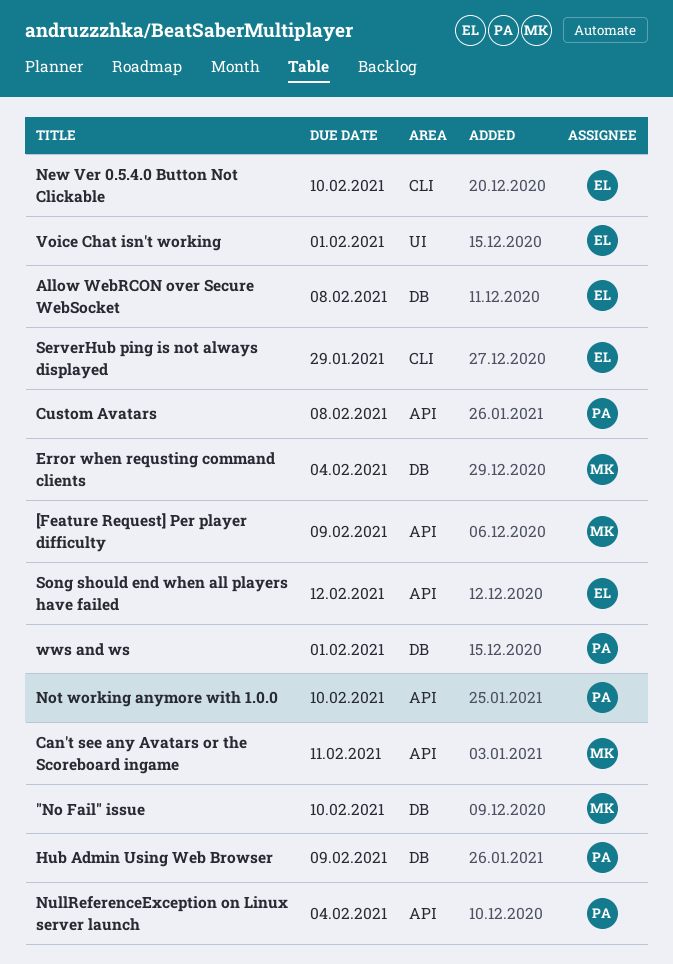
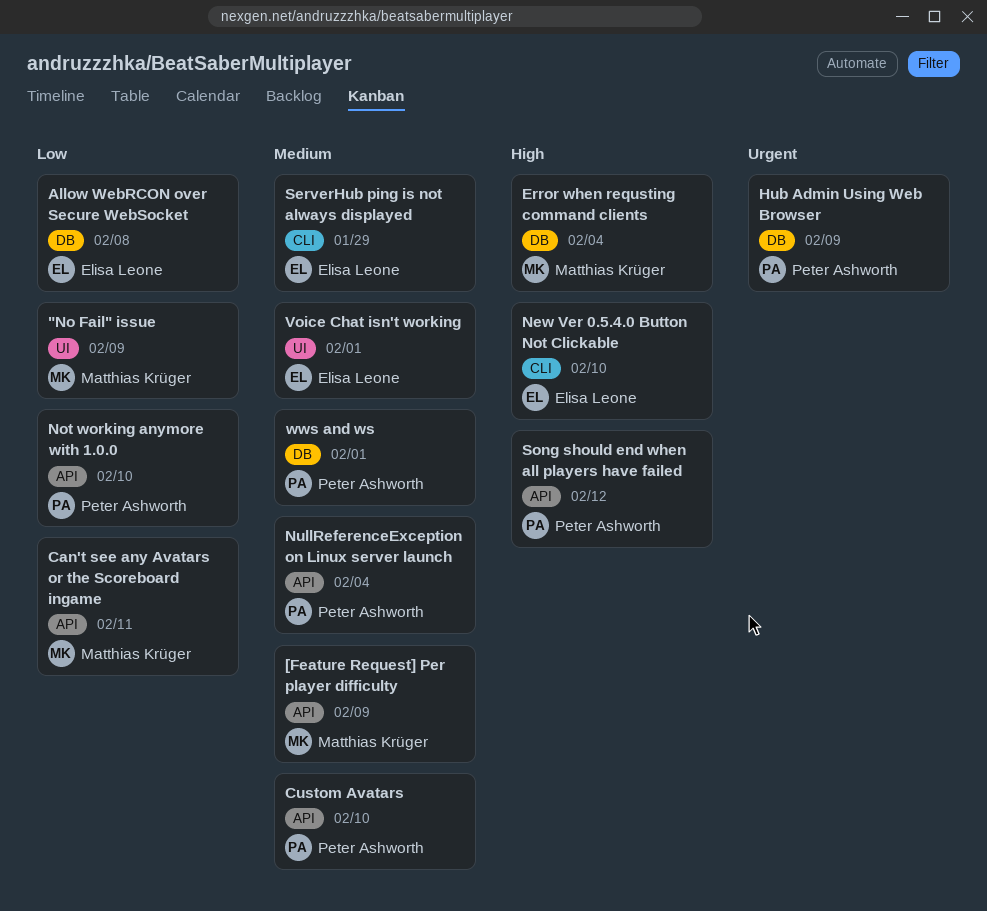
"No Fail" issue, label: DB -> UI
"No Fail" issue, due: Feb 10 -> Feb 9
Custom Avatars, due: Feb 8 -> Feb 10
Song should end when all players have failed, owner: Elisa Leone -> Peter Ashworth

